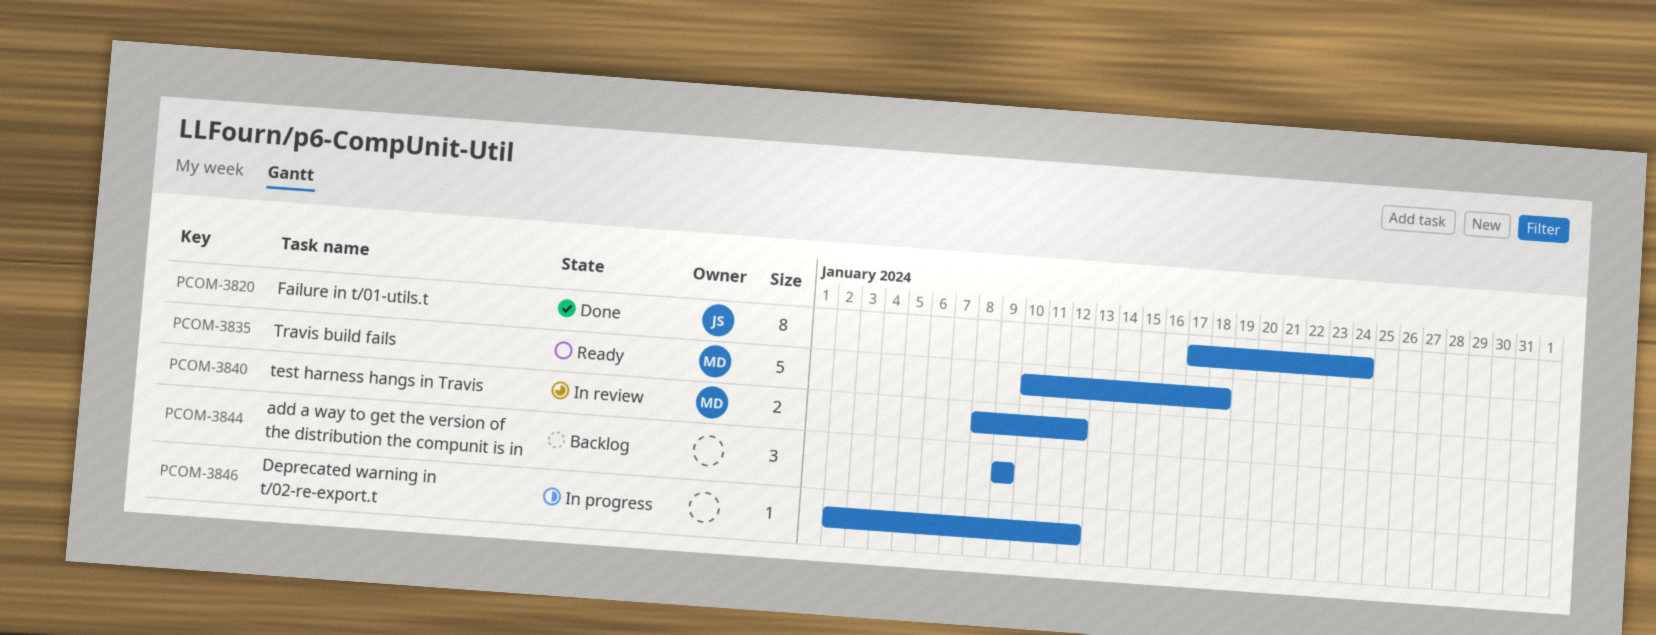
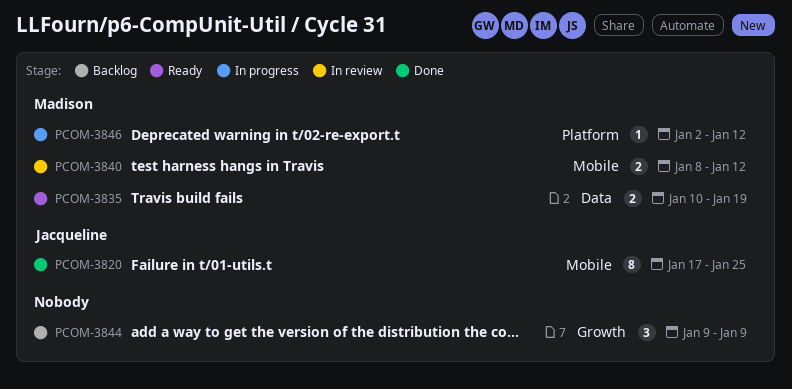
PCOM-3820, due: Jan 24 -> Jan 25
PCOM-3835, estimate: 5 -> 2
PCOM-3835, due: Jan 18 -> Jan 19
PCOM-3846, owner: none -> Madison

